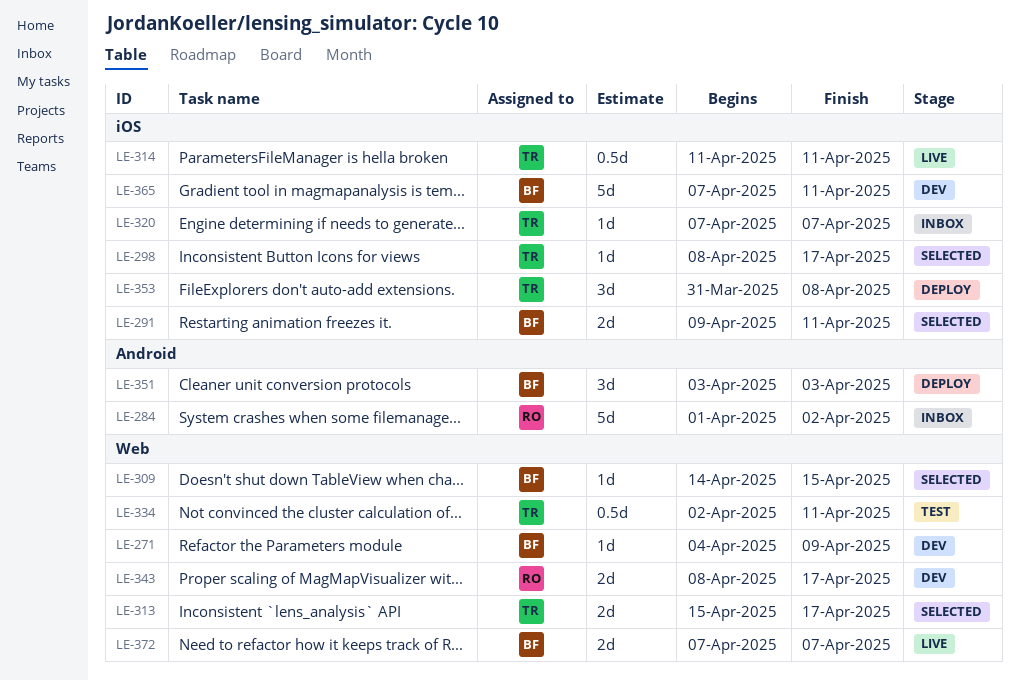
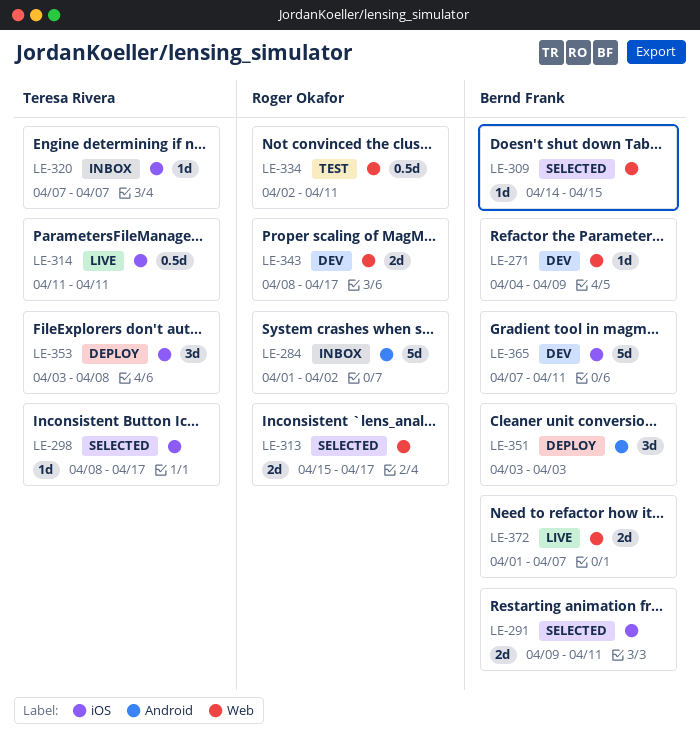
LE-313, owner: Teresa Rivera -> Roger Okafor
LE-334, owner: Teresa Rivera -> Roger Okafor
LE-353, start: Mar 31 -> Apr 3
LE-372, start: Apr 7 -> Apr 1

